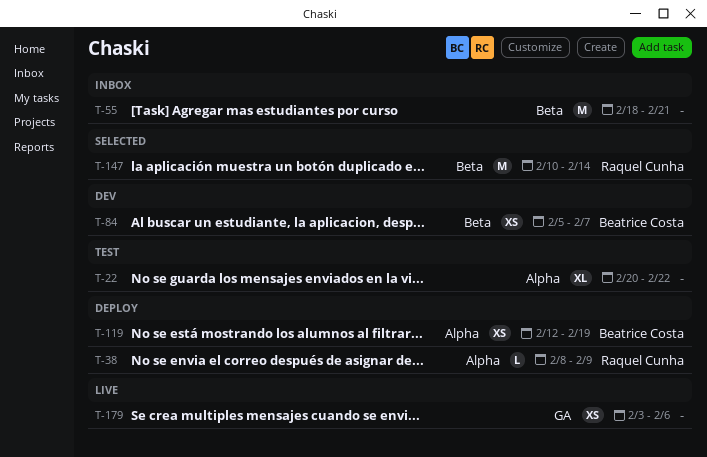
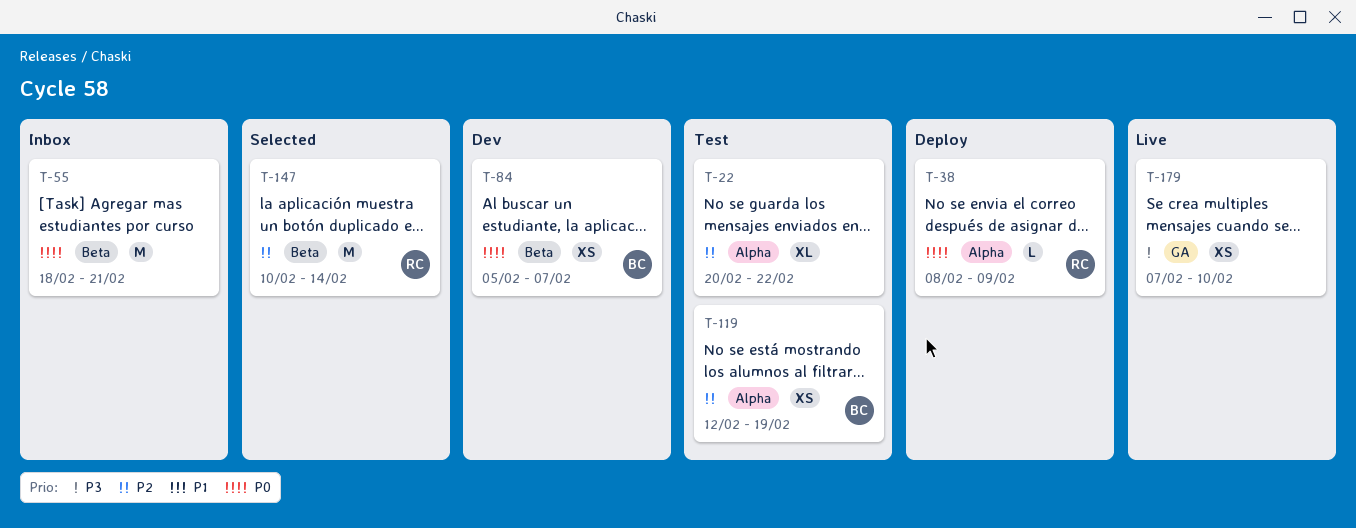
T-119, status: Deploy -> Test
T-179, start: Feb 3 -> Feb 7
T-179, due: Feb 6 -> Feb 10

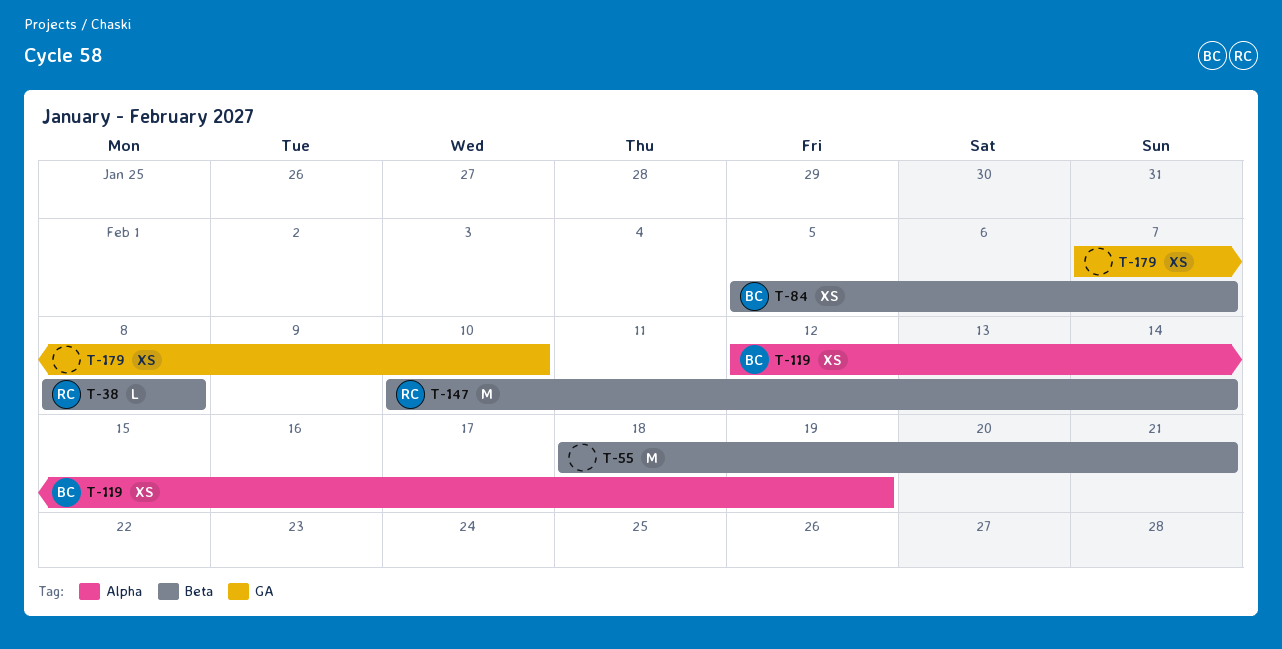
T-22: present -> none
T-38, label: Alpha -> Beta
T-38, due: Feb 9 -> Feb 8

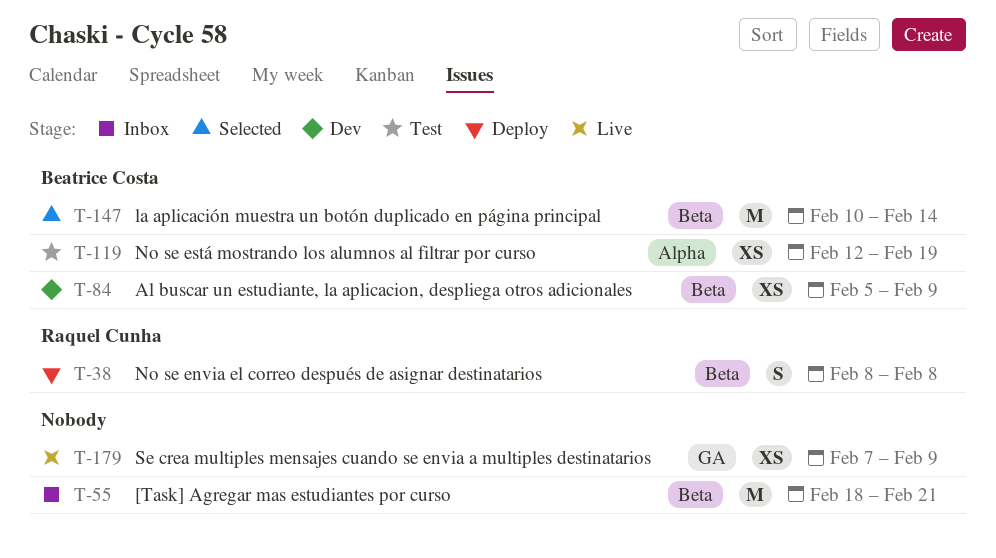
T-38, estimate: L -> S
T-84, due: Feb 7 -> Feb 9
T-147, owner: Raquel Cunha -> Beatrice Costa
T-179, due: Feb 10 -> Feb 9

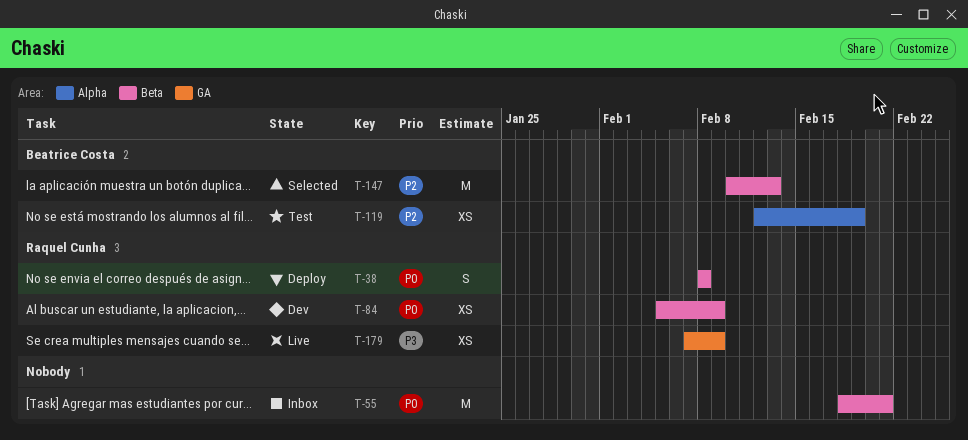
T-84, owner: Beatrice Costa -> Raquel Cunha
T-147, due: Feb 14 -> Feb 13
T-179, owner: none -> Raquel Cunha

